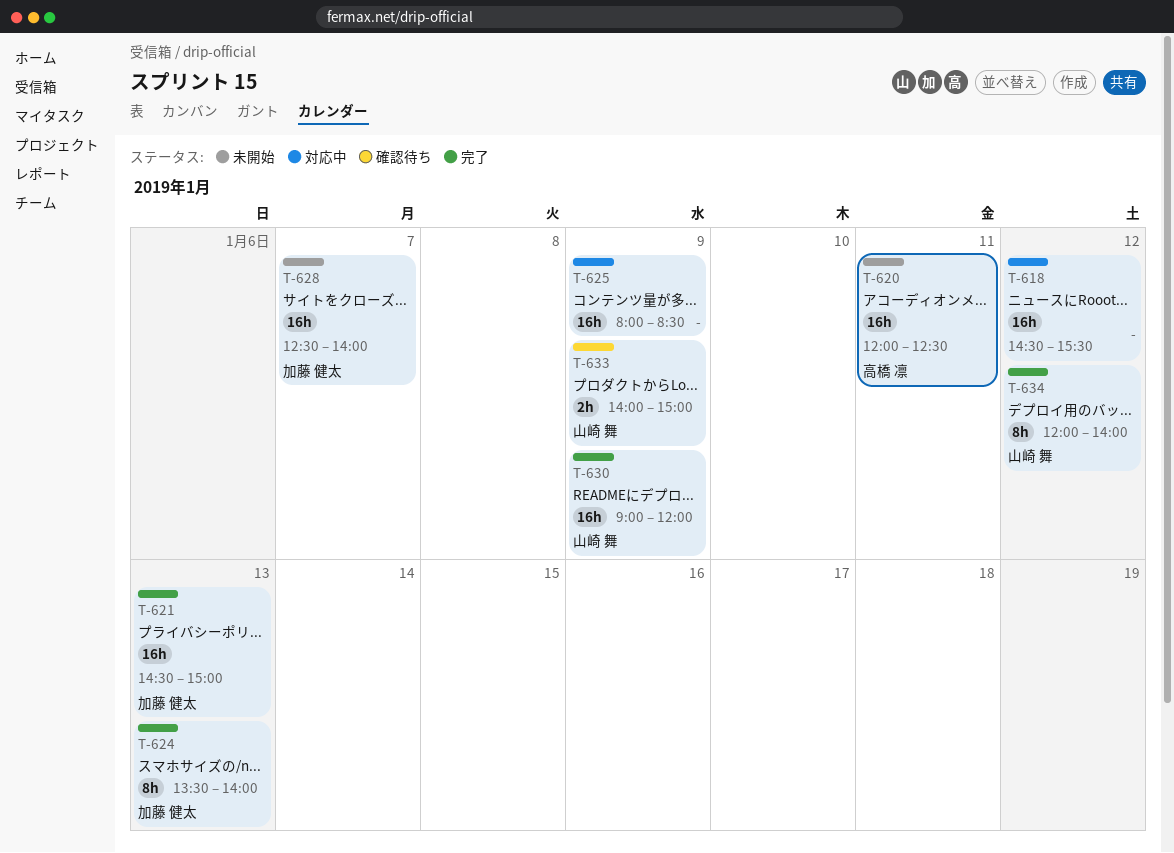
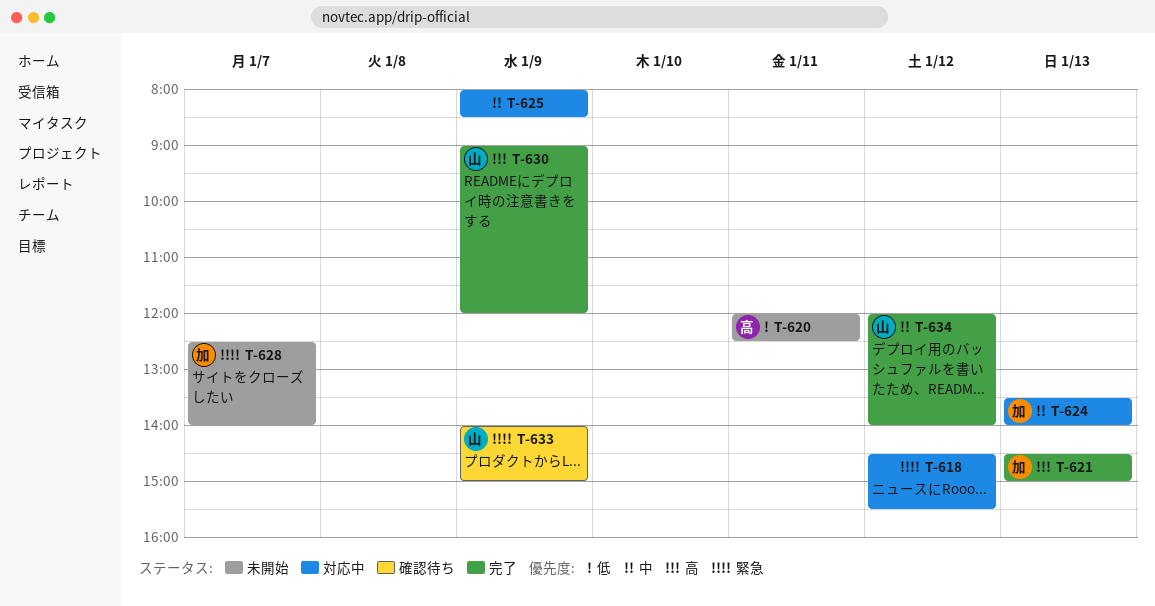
T-624, status: 完了 -> 対応中

